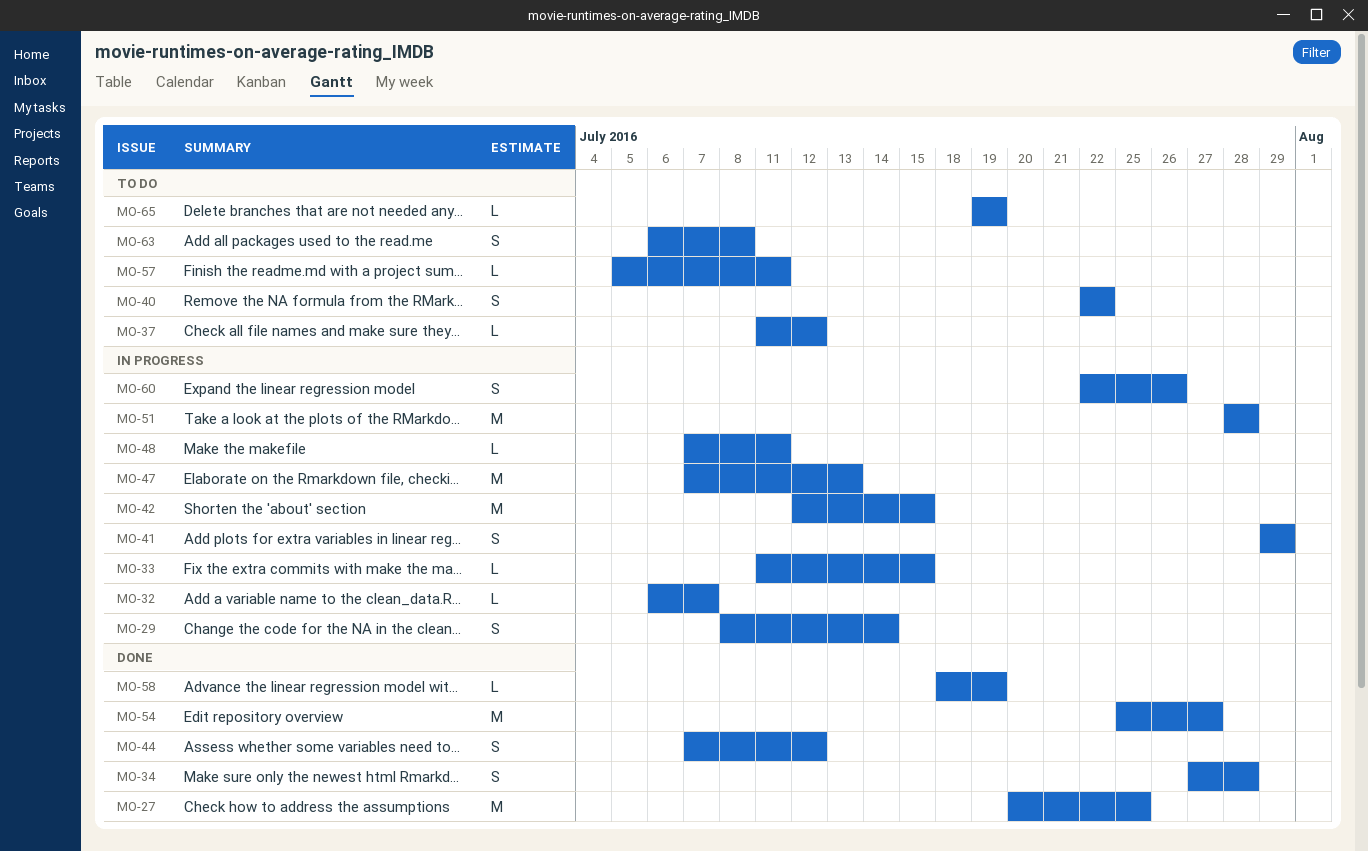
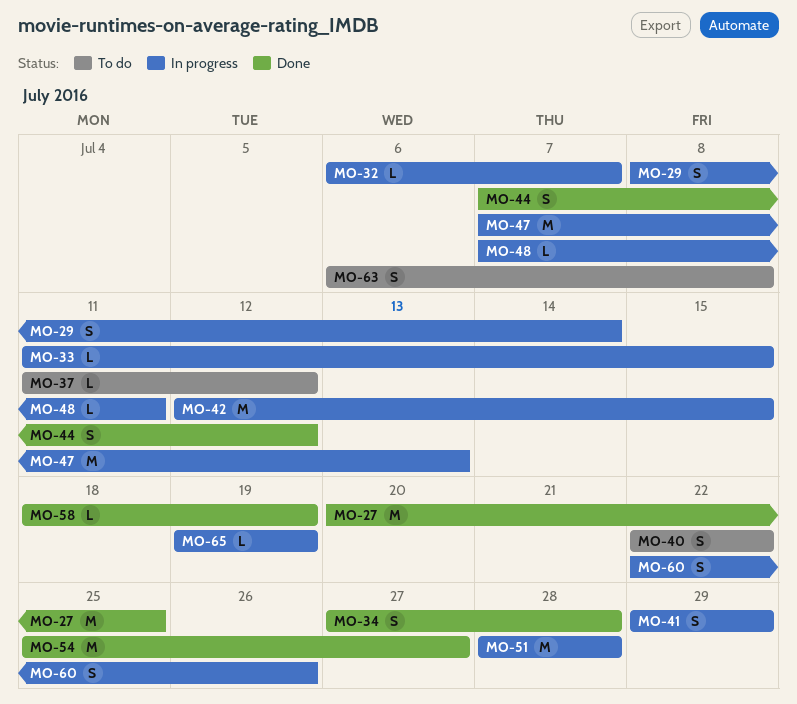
MO-57: present -> none
MO-65, status: To do -> In progress

